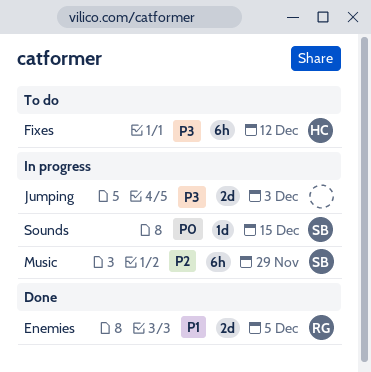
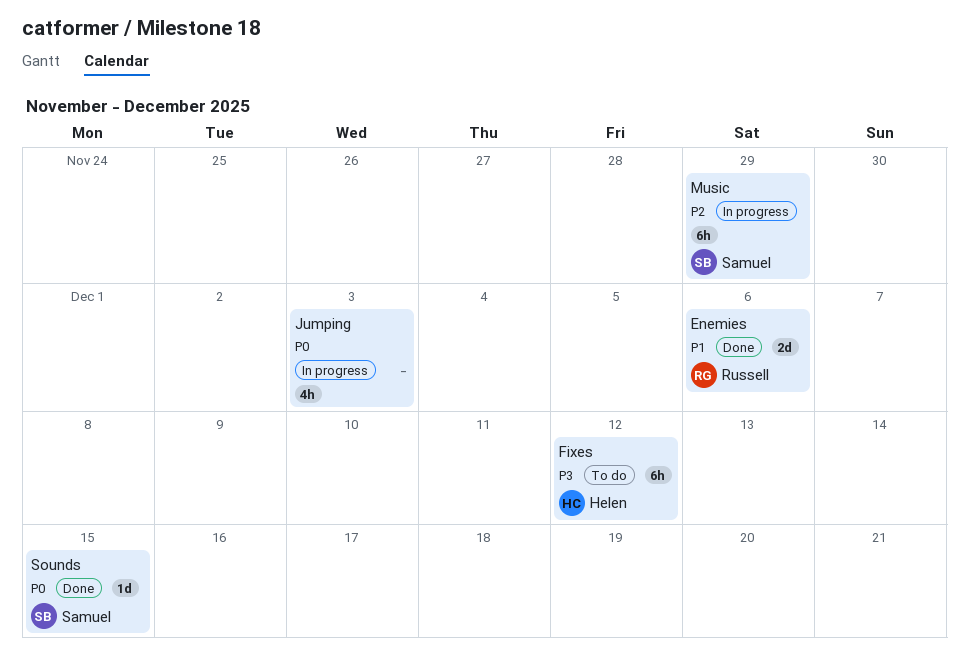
Enemies, due: Dec 5 -> Dec 6
Jumping, priority: P3 -> P0
Jumping, estimate: 2d -> 4h
Sounds, status: In progress -> Done

